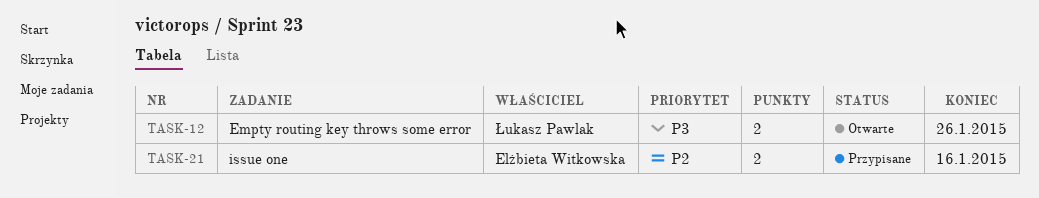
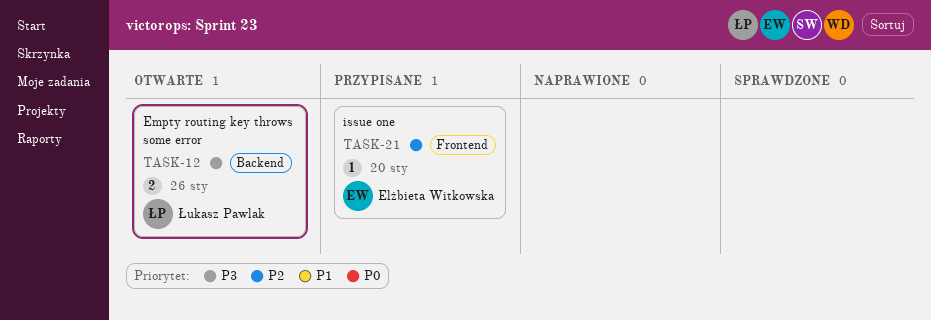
TASK-21, estimate: 2 -> 1
TASK-21, due: Jan 16 -> Jan 20

